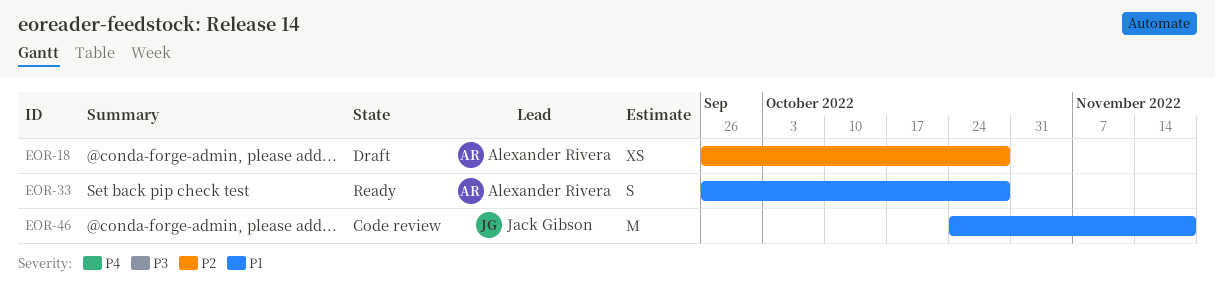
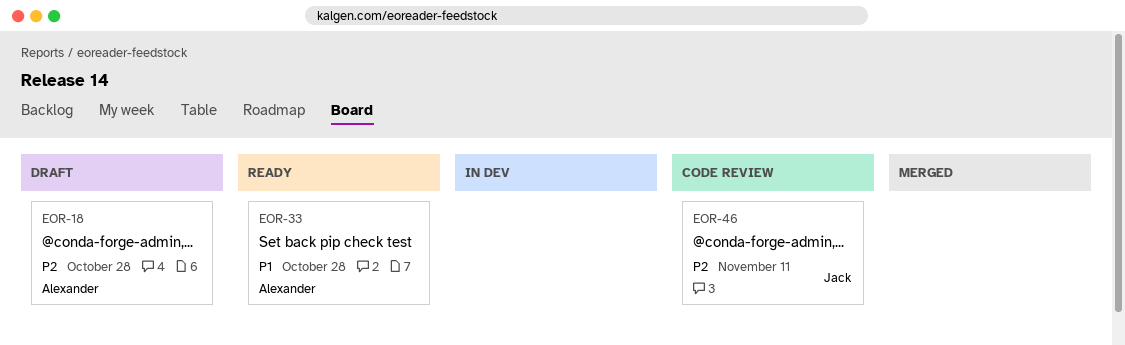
EOR-46, priority: P1 -> P2
EOR-46, due: Nov 18 -> Nov 11

